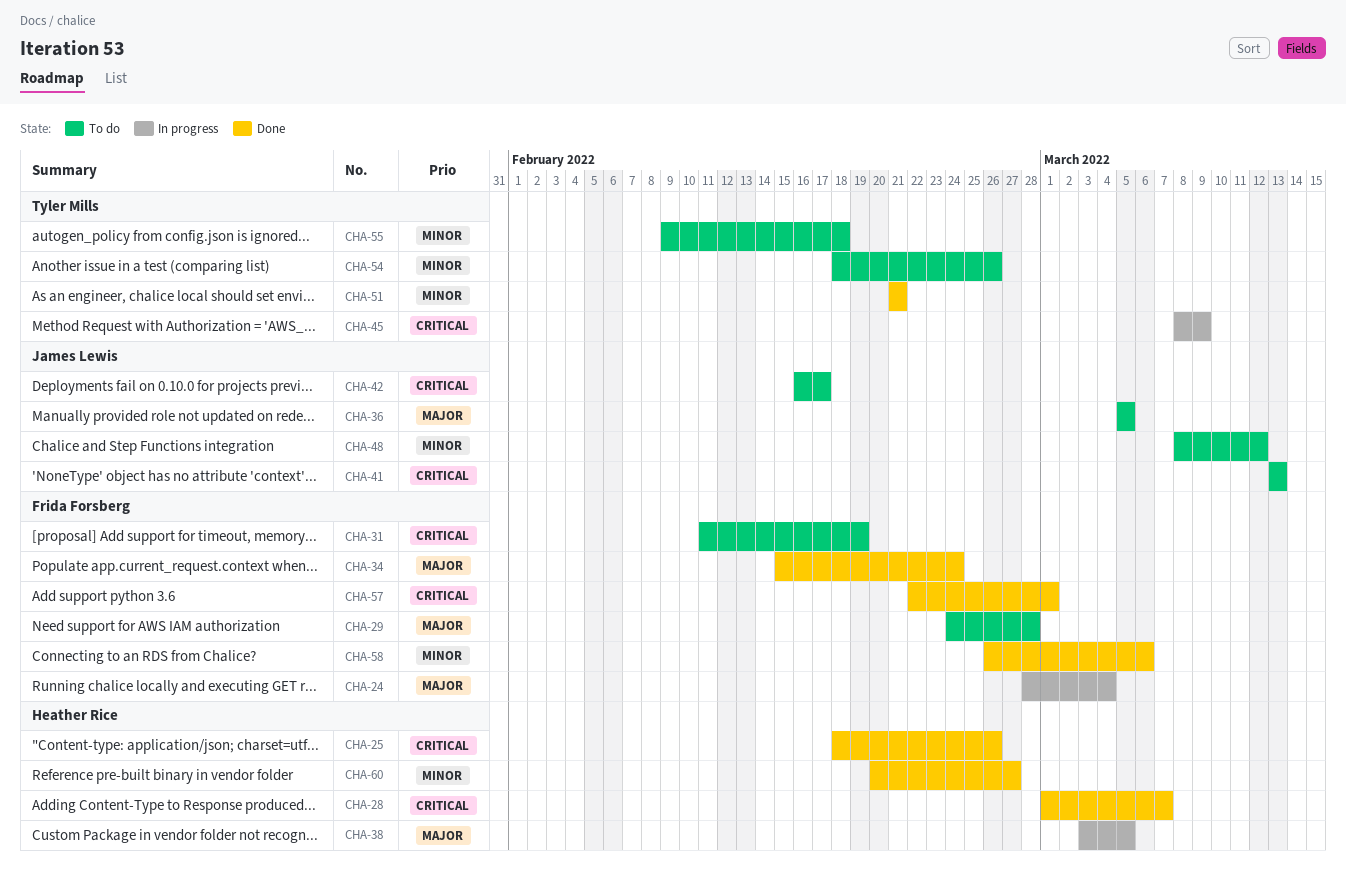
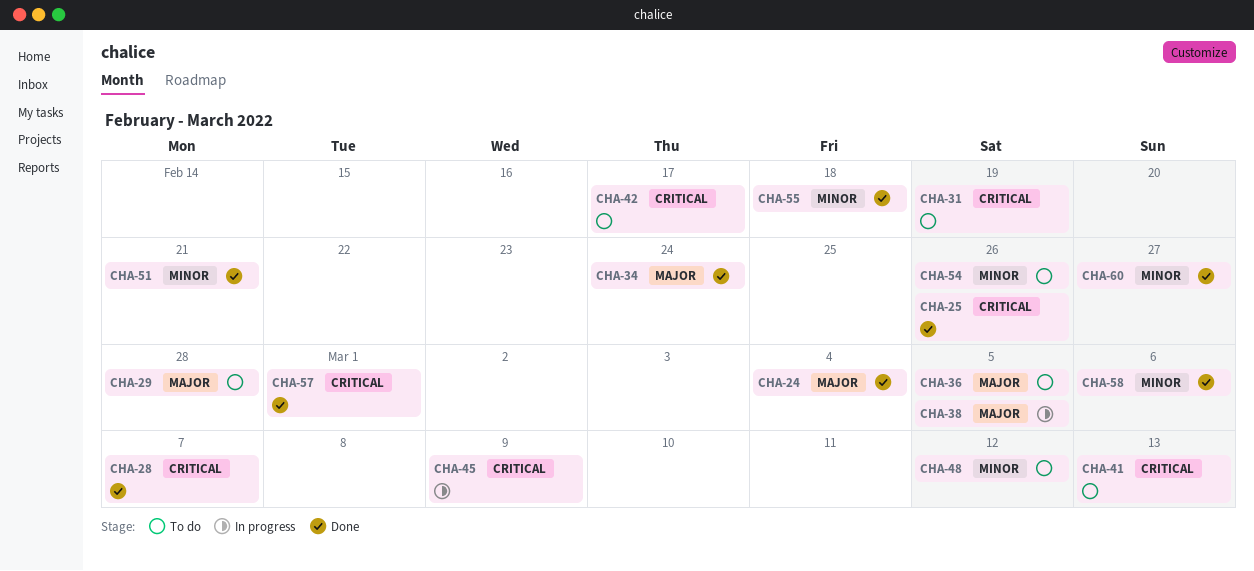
CHA-24, status: In progress -> Done
CHA-55, status: To do -> Done

